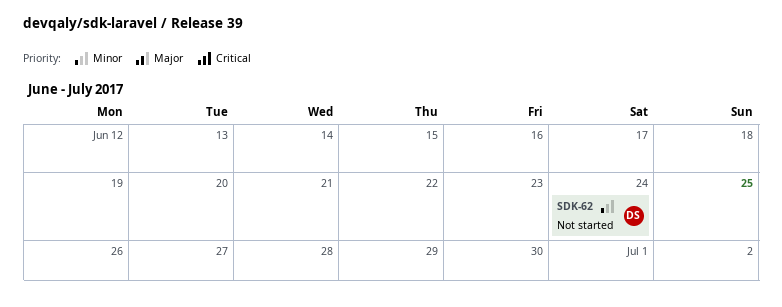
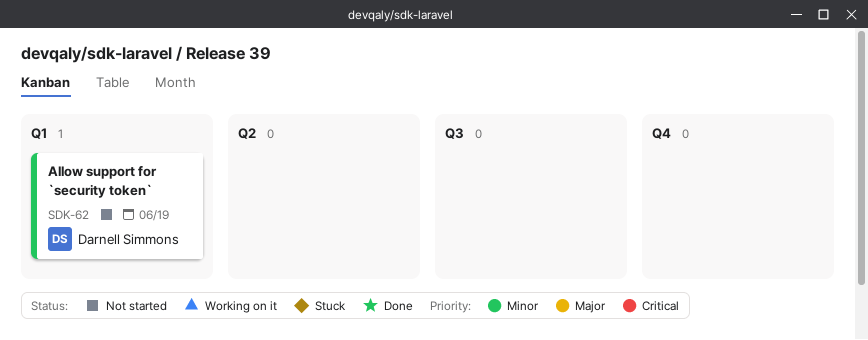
SDK-62, due: Jun 24 -> Jun 19

